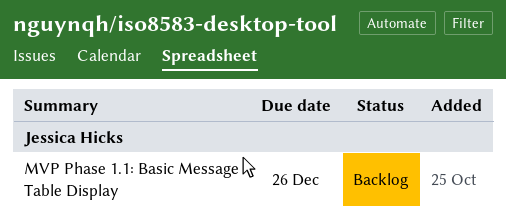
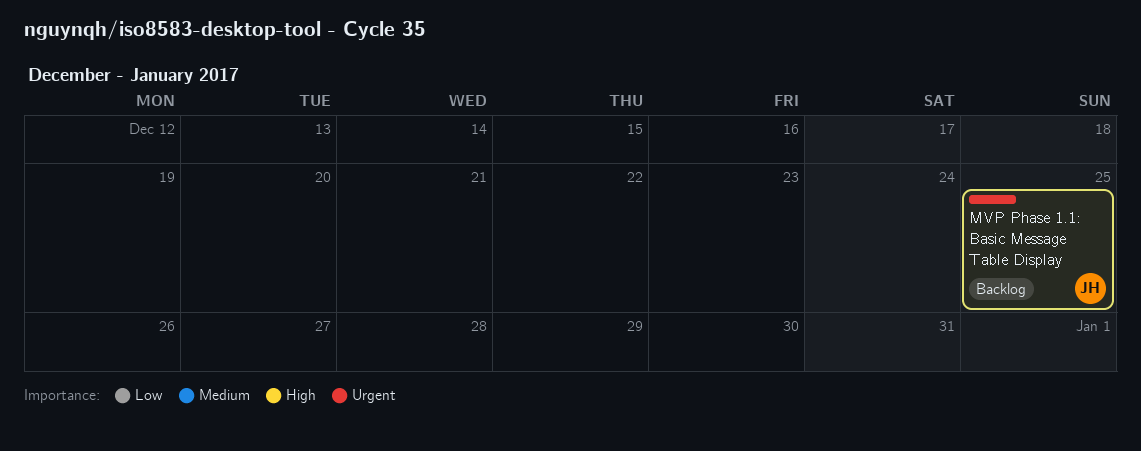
MVP Phase 1.1: Basic Message Table Display, due: Dec 26 -> Dec 25

